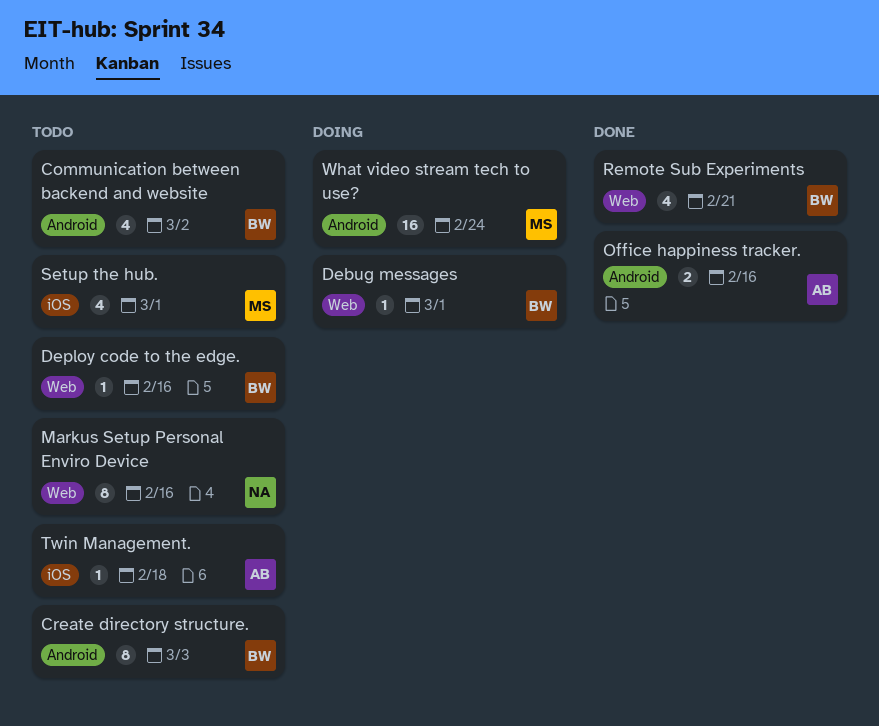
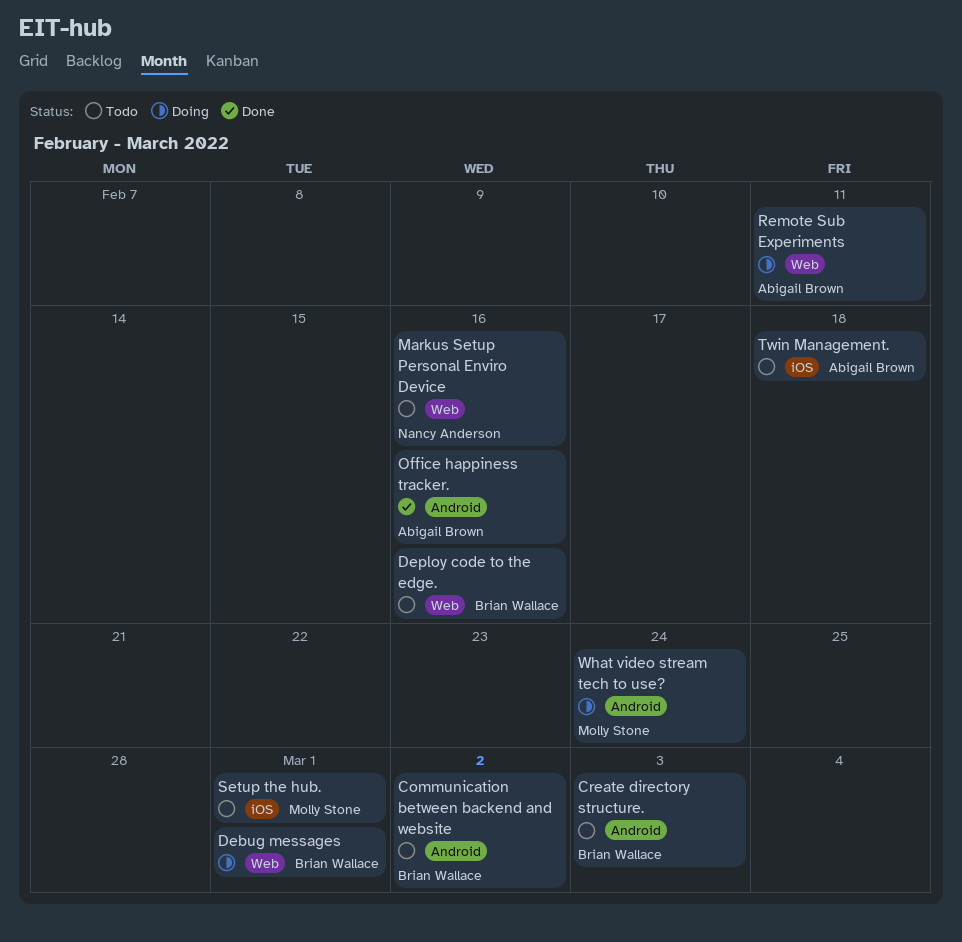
Remote Sub Experiments, status: Done -> Doing
Remote Sub Experiments, owner: Brian Wallace -> Abigail Brown
Remote Sub Experiments, due: Feb 21 -> Feb 11

